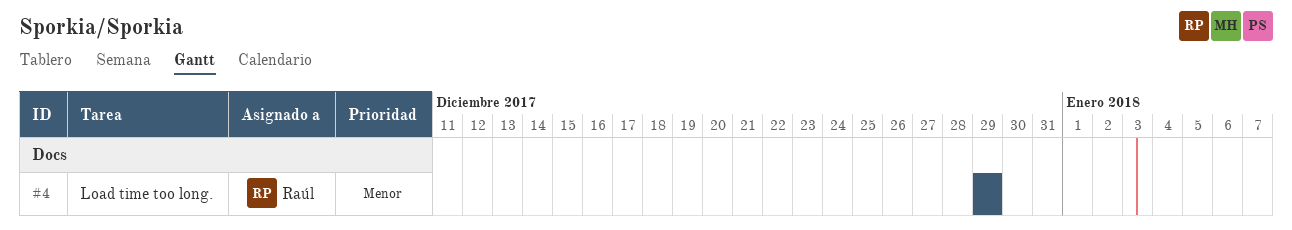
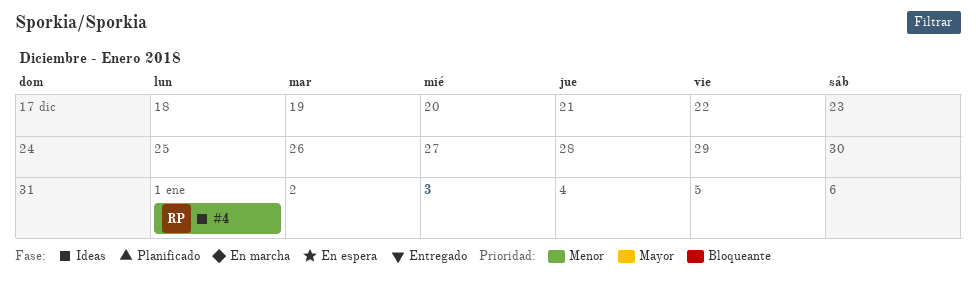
#4, start: Dec 29 -> Jan 1
#4, due: Dec 29 -> Jan 1

